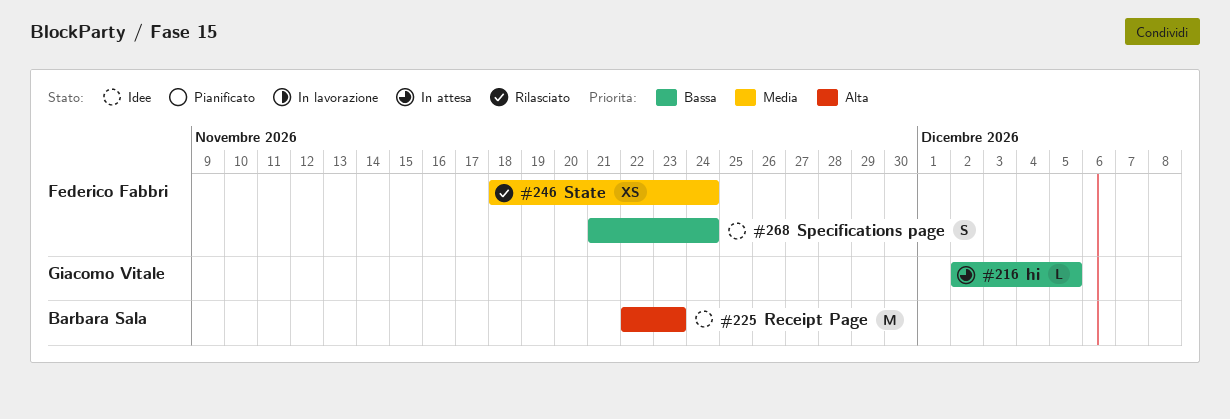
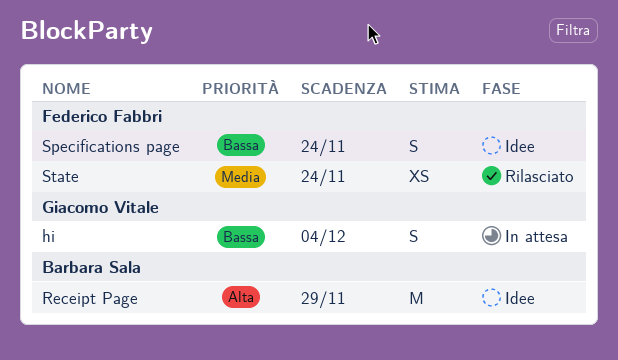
hi, estimate: L -> S
hi, due: Dec 5 -> Dec 4
Receipt Page, due: Nov 23 -> Nov 29

